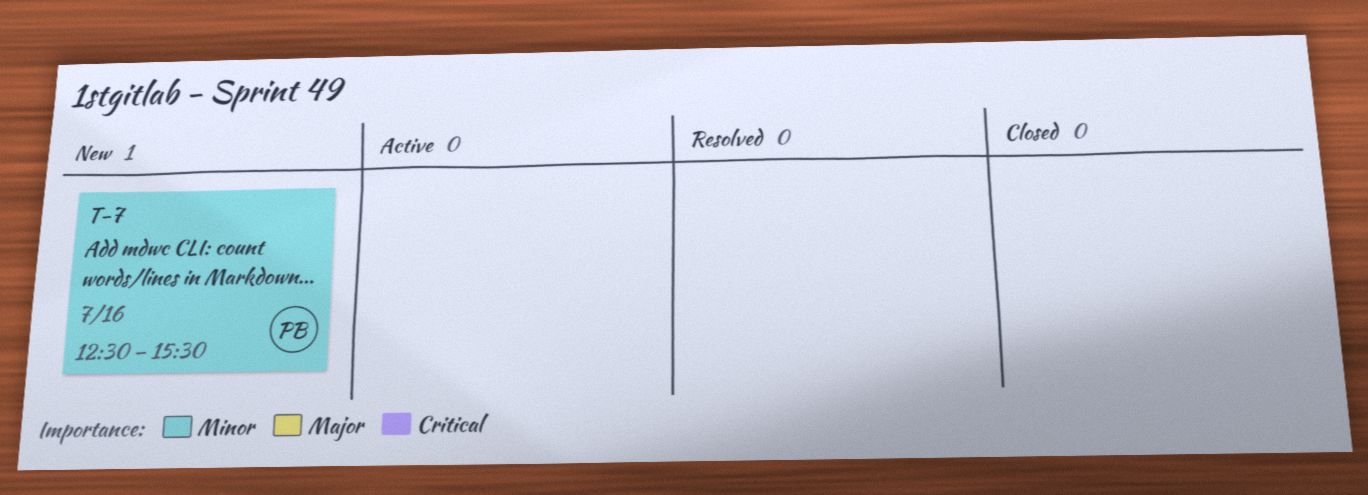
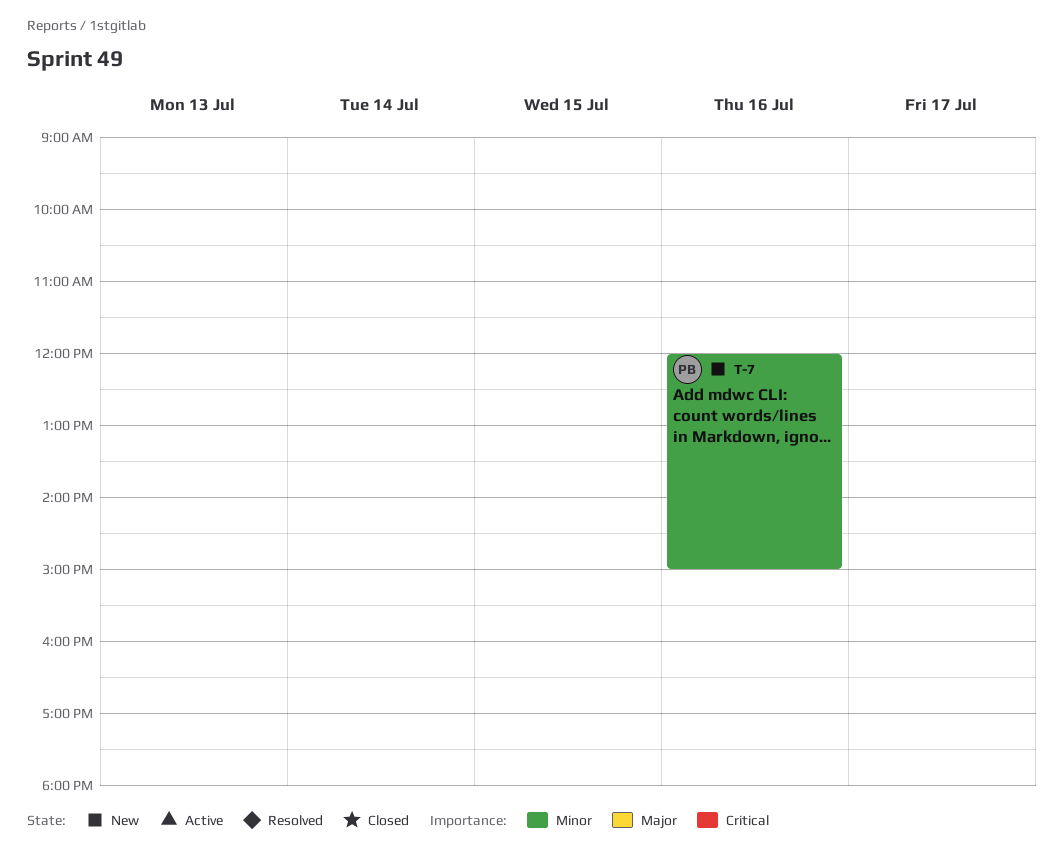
T-7, begins: 12:30 -> 12:00
T-7, ends: 15:30 -> 15:00

